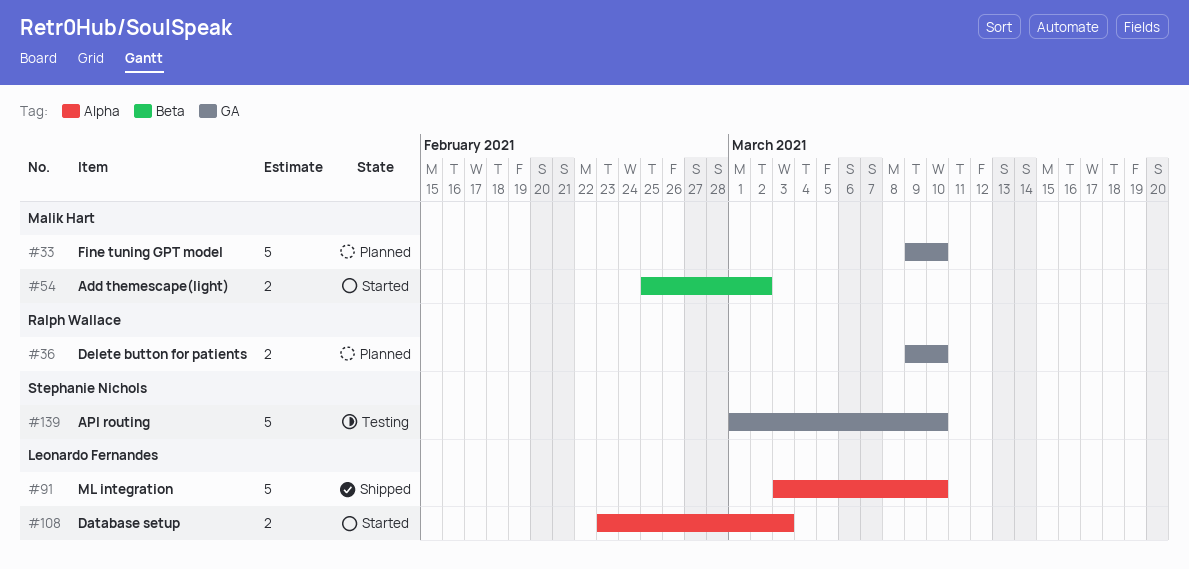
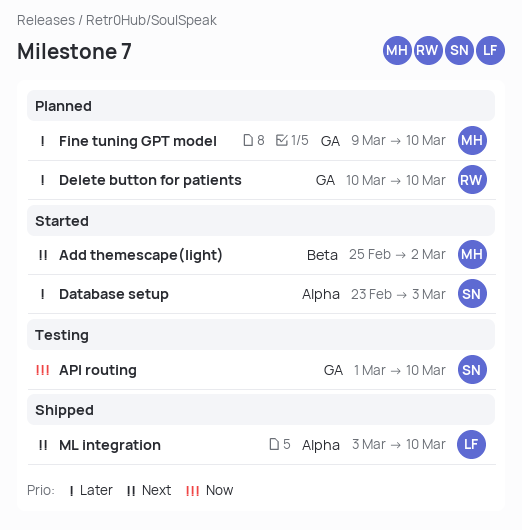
Database setup, owner: Leonardo Fernandes -> Stephanie Nichols
Delete button for patients, start: Mar 9 -> Mar 10

